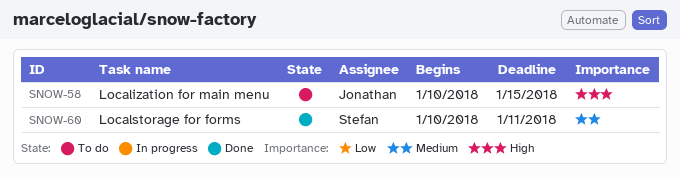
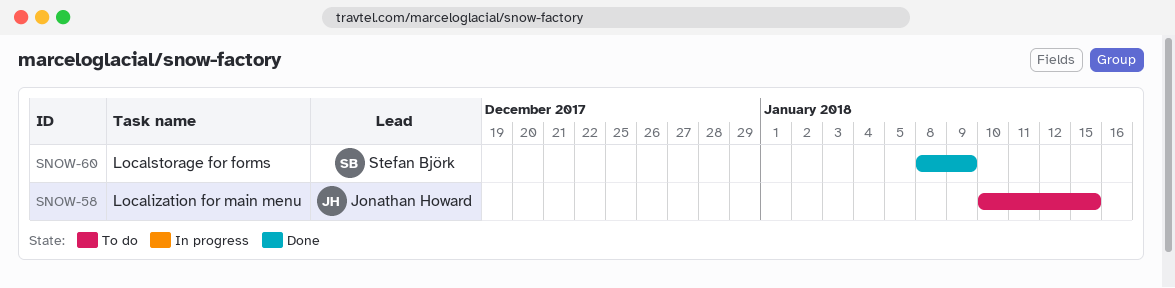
SNOW-60, start: Jan 10 -> Jan 8
SNOW-60, due: Jan 11 -> Jan 9

